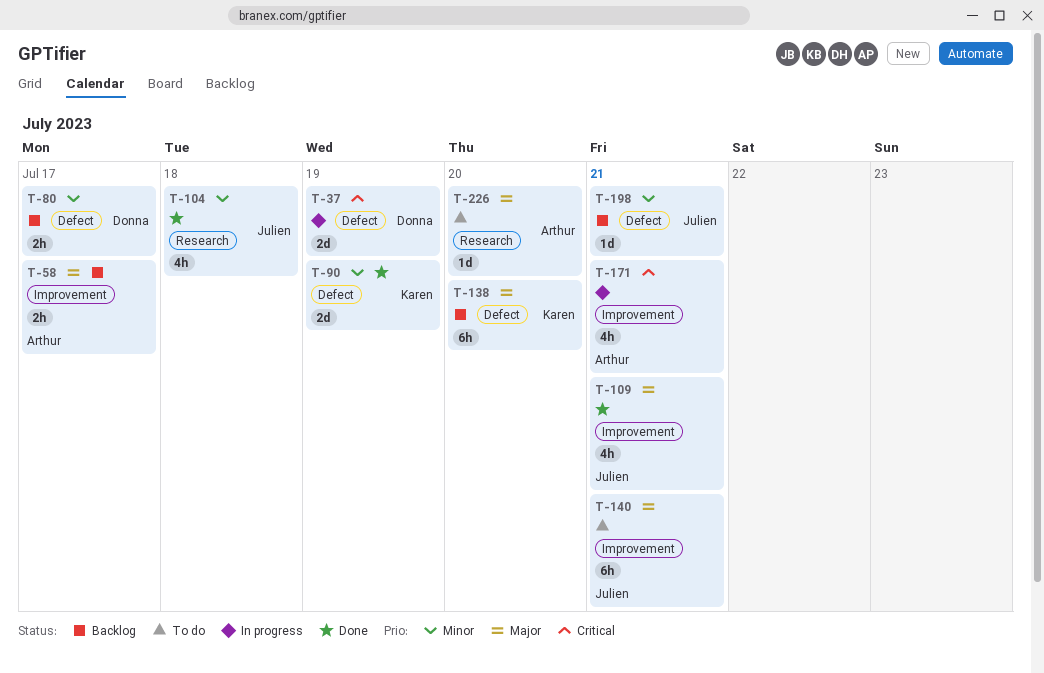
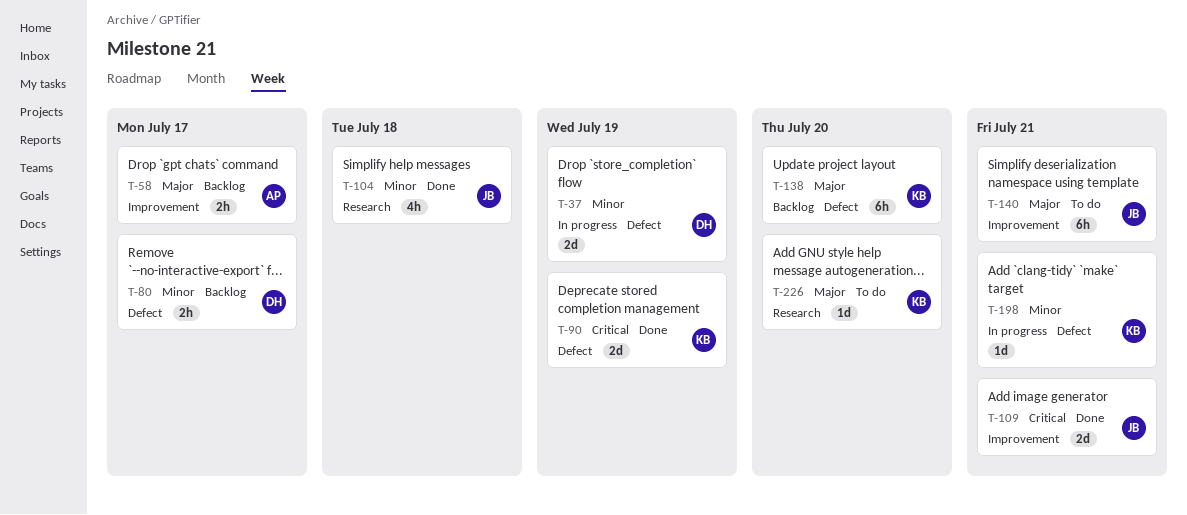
T-37, priority: Critical -> Minor
T-90, priority: Minor -> Critical
T-109, priority: Major -> Critical
T-109, estimate: 4h -> 2d
T-171: present -> none
T-198, status: Backlog -> In progress
T-198, owner: Julien -> Karen
T-226, owner: Arthur -> Karen

